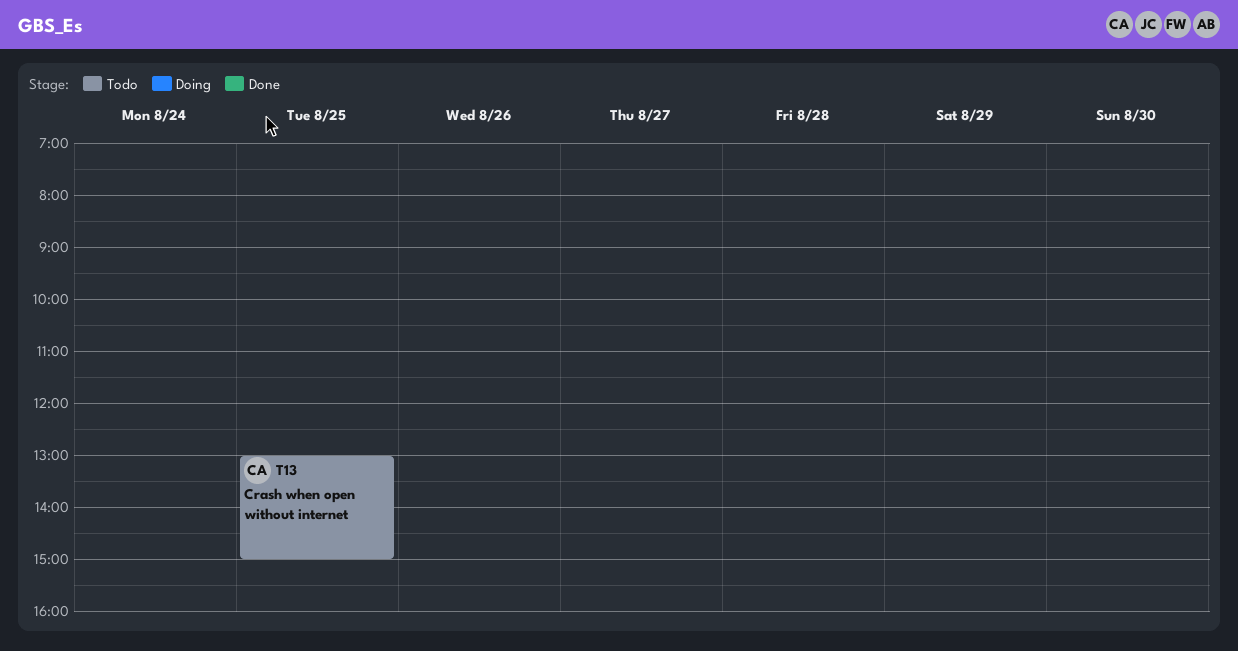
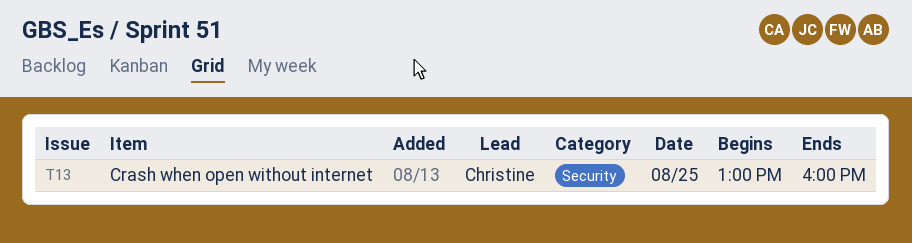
T13, ends: 15:00 -> 16:00

